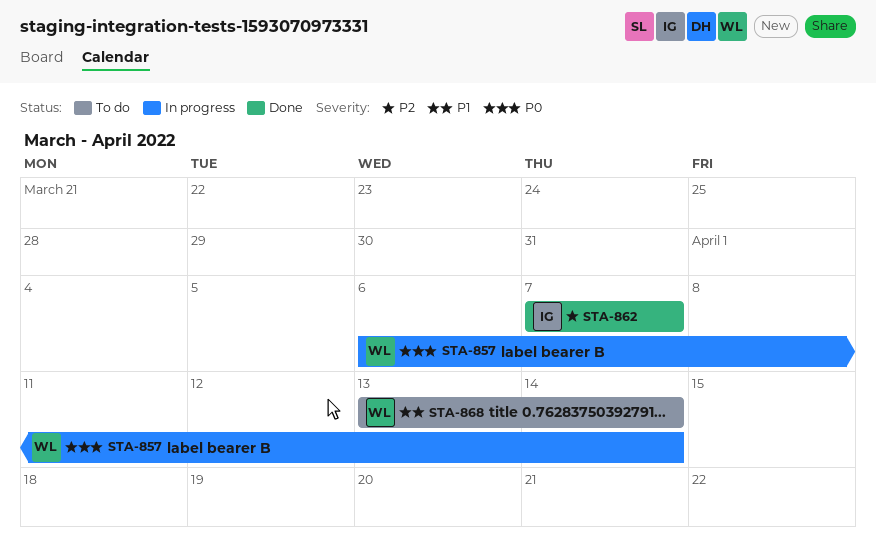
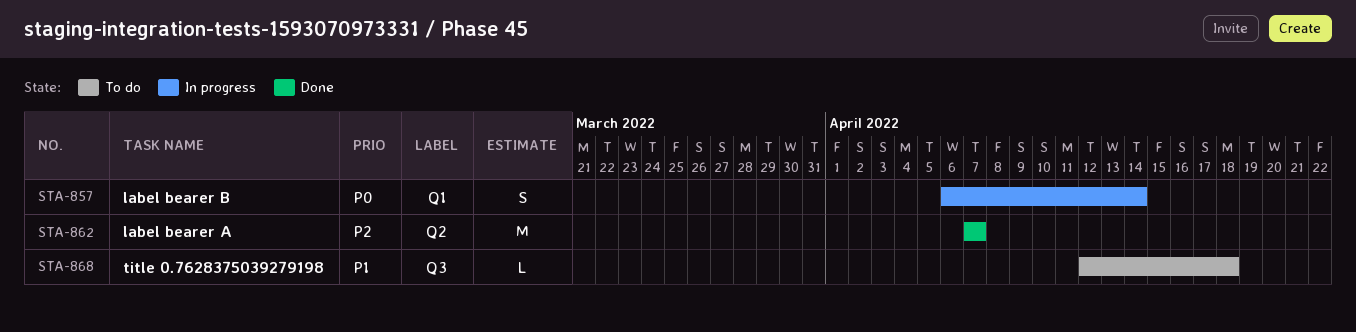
STA-868, start: Apr 13 -> Apr 12
STA-868, due: Apr 14 -> Apr 18

